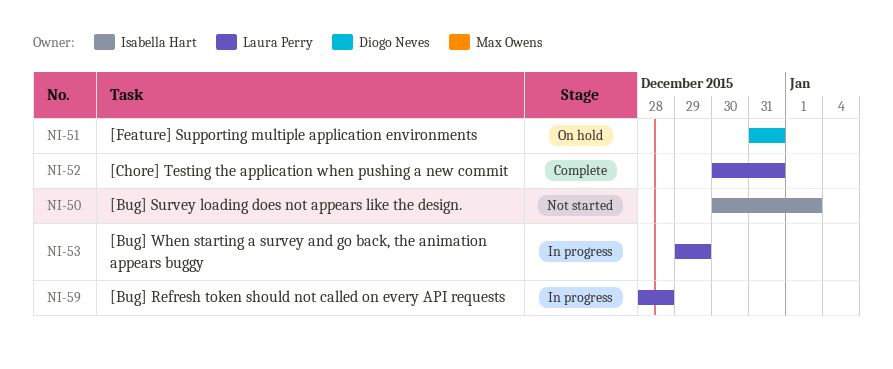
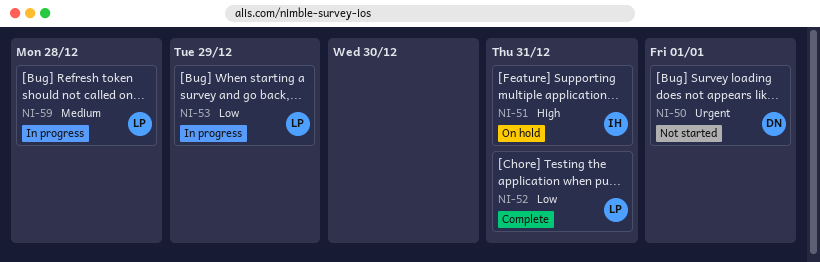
NI-50, owner: Isabella Hart -> Diogo Neves
NI-51, owner: Diogo Neves -> Isabella Hart

